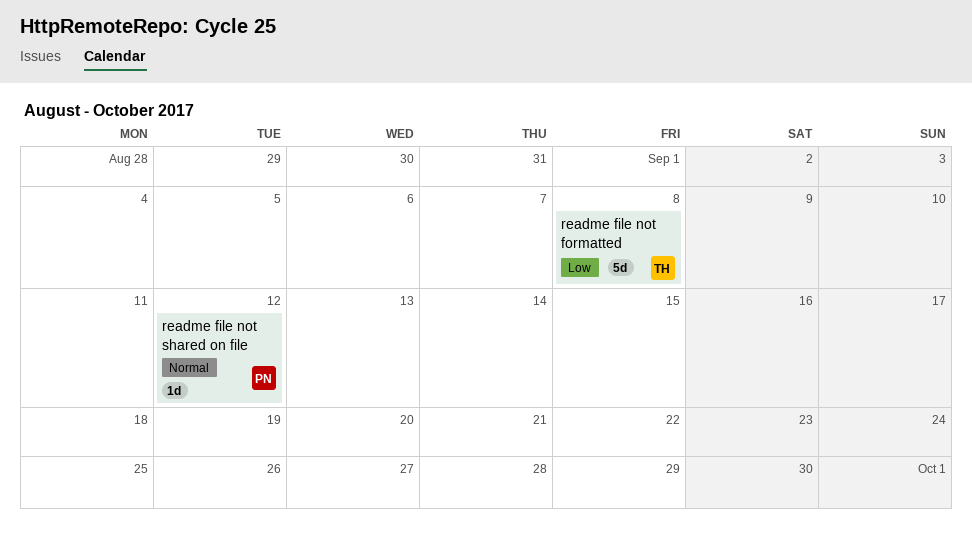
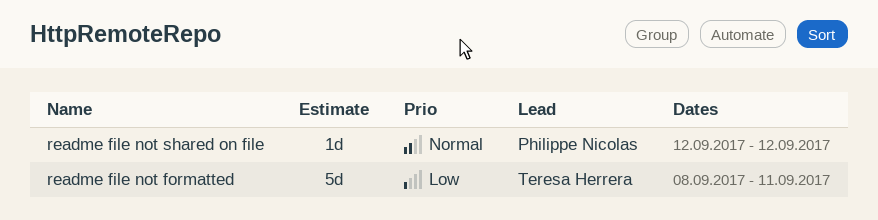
readme file not formatted, due: Sep 8 -> Sep 11

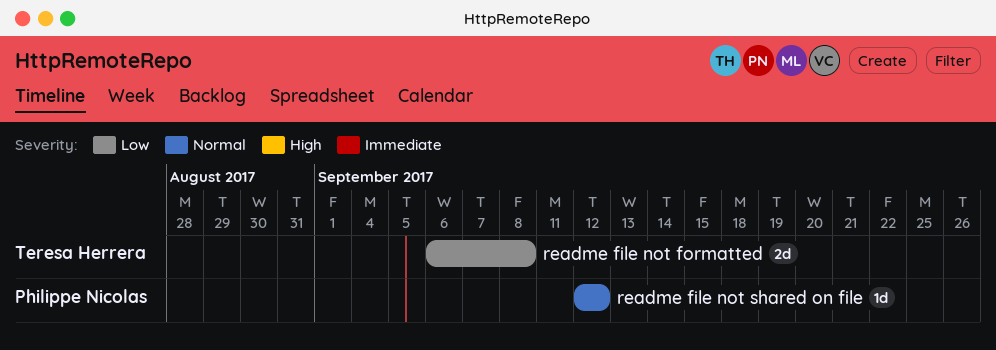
readme file not formatted, estimate: 5d -> 2d
readme file not formatted, start: Sep 8 -> Sep 6
readme file not formatted, due: Sep 11 -> Sep 8

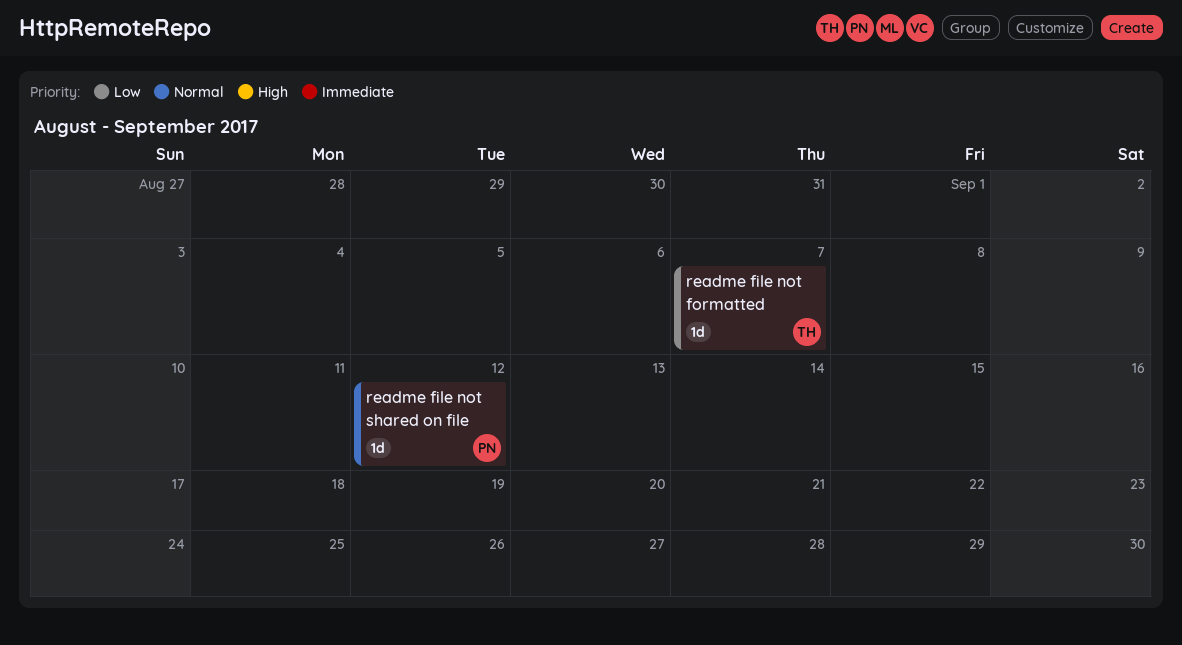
readme file not formatted, estimate: 2d -> 1d
readme file not formatted, due: Sep 8 -> Sep 7

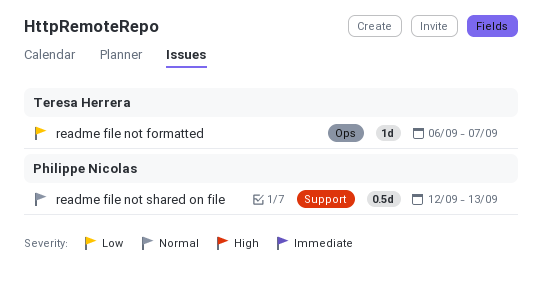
readme file not shared on file, estimate: 1d -> 0.5d
readme file not shared on file, due: Sep 12 -> Sep 13

